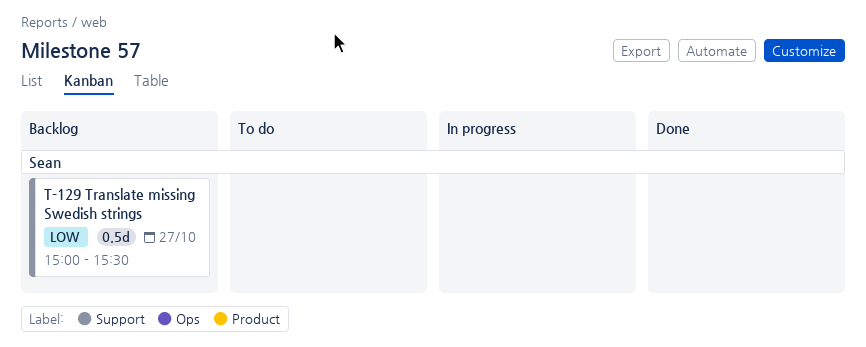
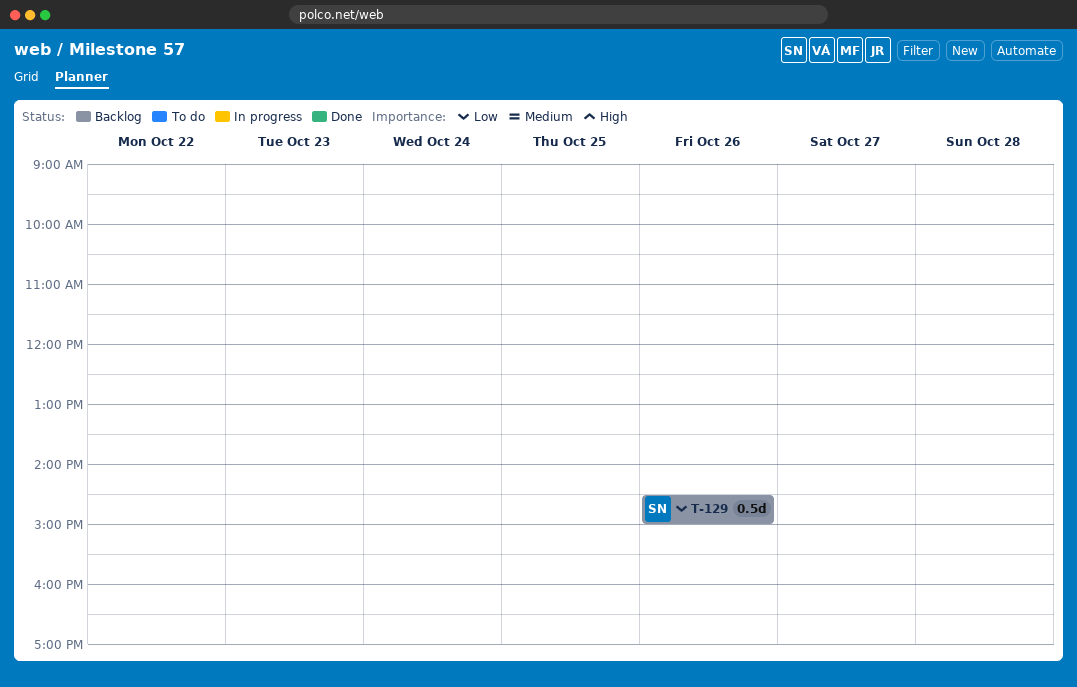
T-129, day: Oct 27 -> Oct 26
T-129, begins: 15:00 -> 14:30
T-129, ends: 15:30 -> 15:00

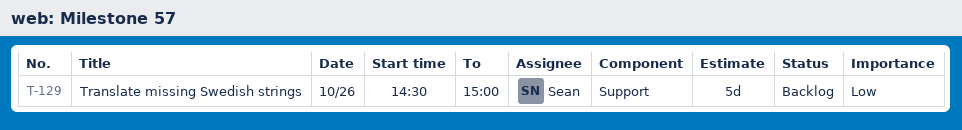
T-129, estimate: 0.5d -> 5d

